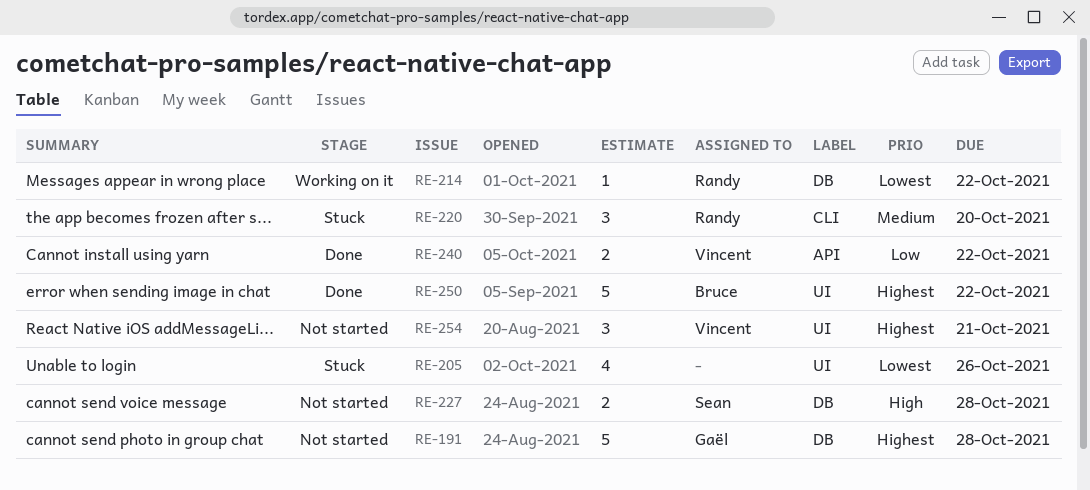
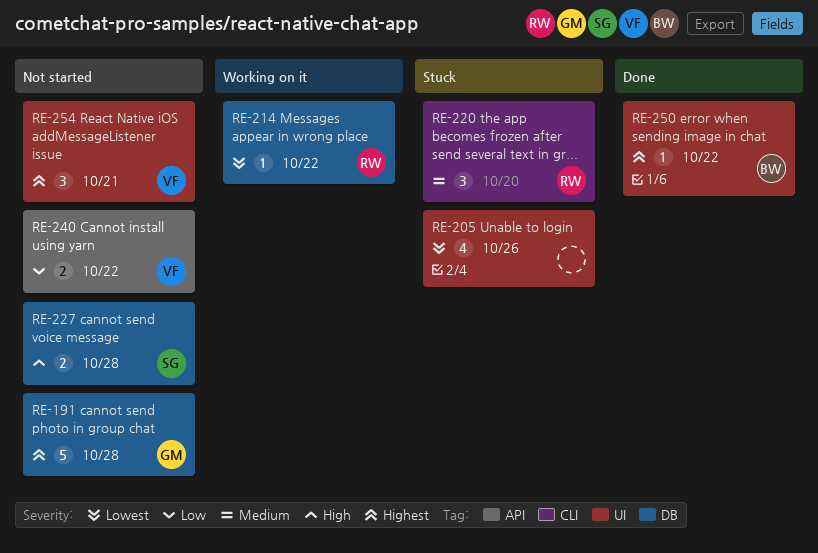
RE-240, status: Done -> Not started
RE-250, estimate: 5 -> 1

